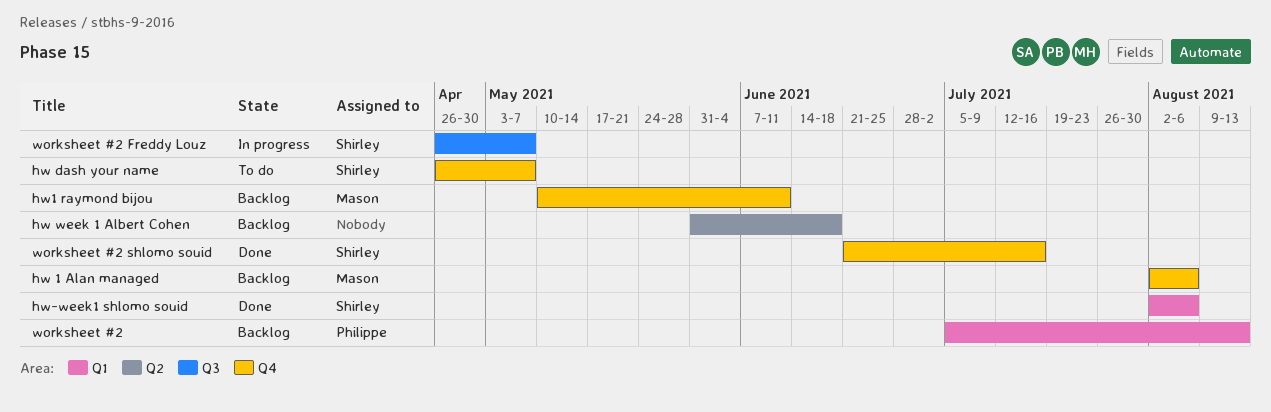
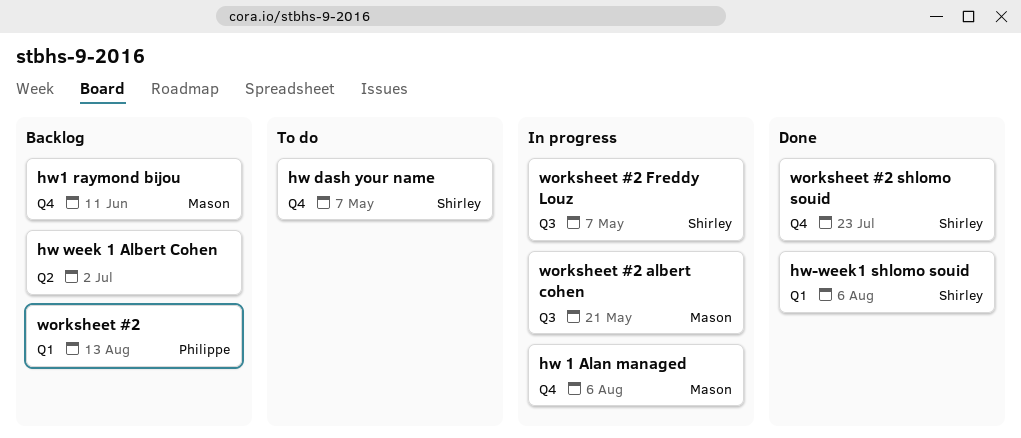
hw 1 Alan managed, status: Backlog -> In progress
hw week 1 Albert Cohen, due: Jun 18 -> Jul 2
worksheet #2 albert cohen: none -> present
worksheet #2 shlomo souid, due: Jul 16 -> Jul 23

